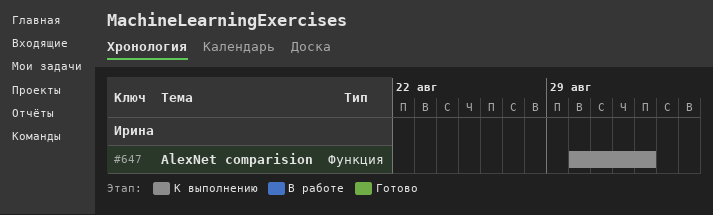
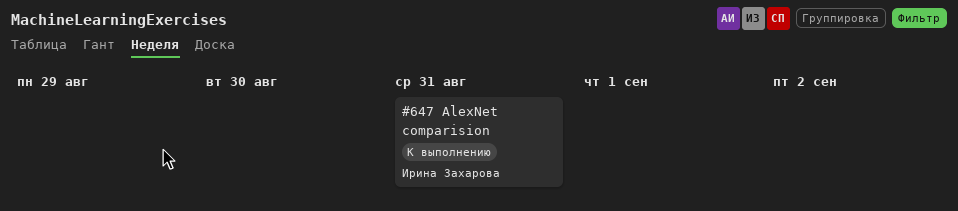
#647, due: Sep 2 -> Aug 31

